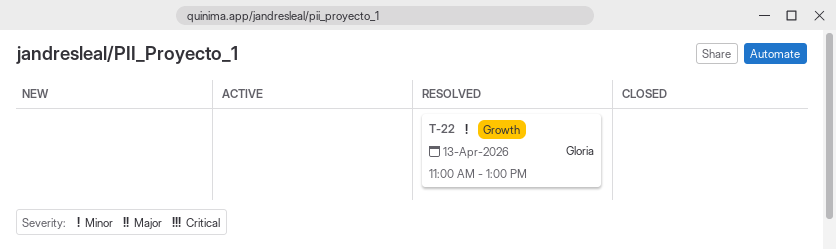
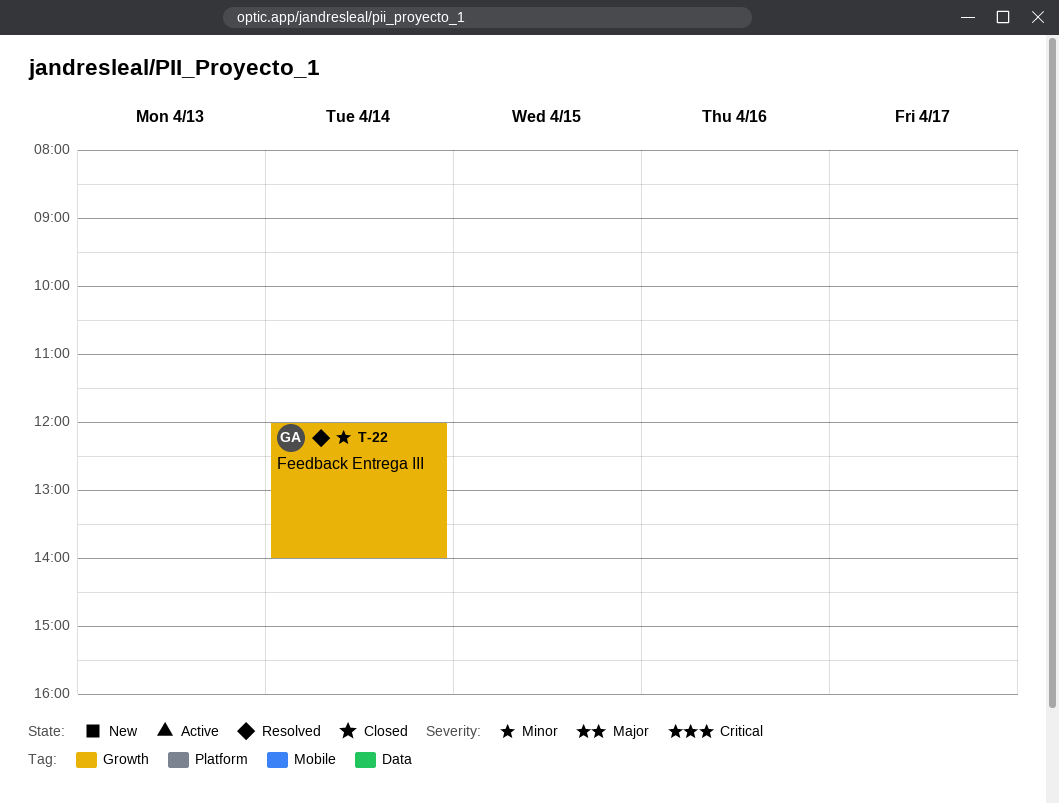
T-22, day: Apr 13 -> Apr 14
T-22, begins: 11:00 -> 12:00
T-22, ends: 13:00 -> 14:00

